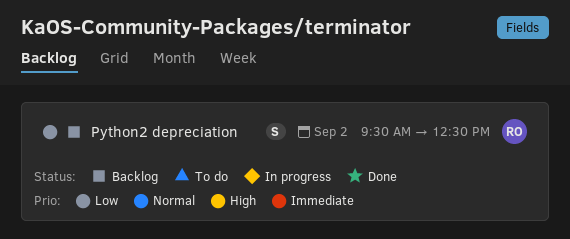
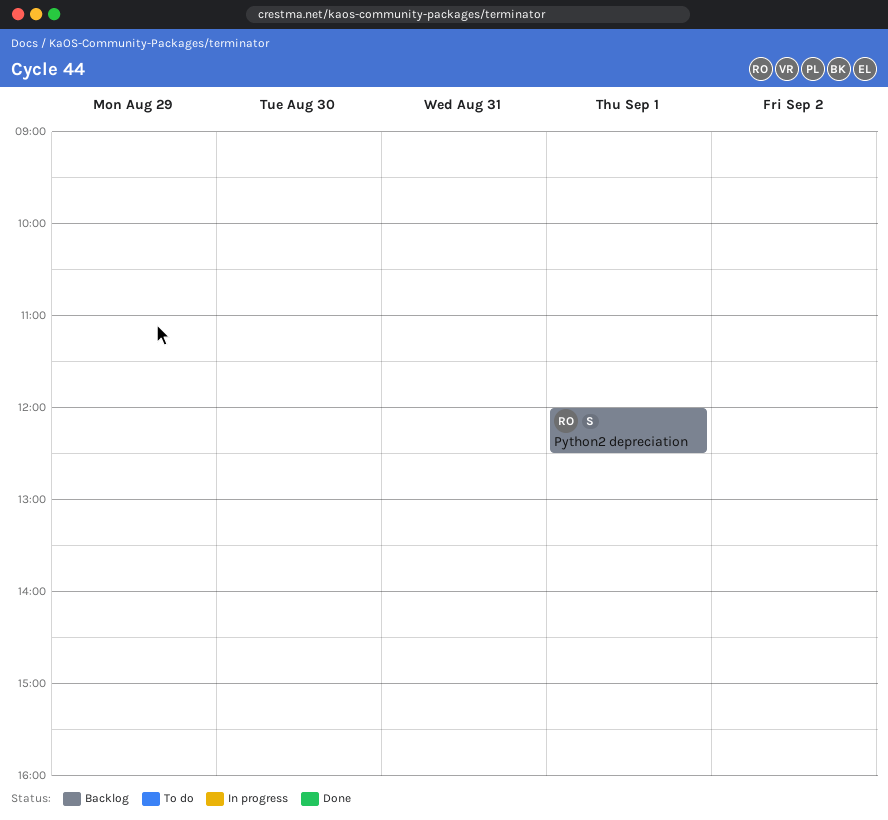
Python2 depreciation, day: Sep 2 -> Sep 1
Python2 depreciation, begins: 09:30 -> 12:00

